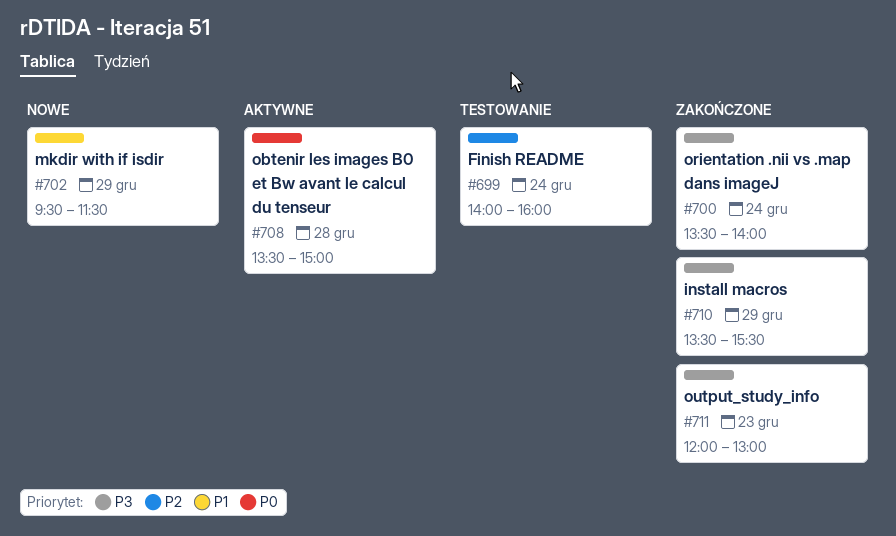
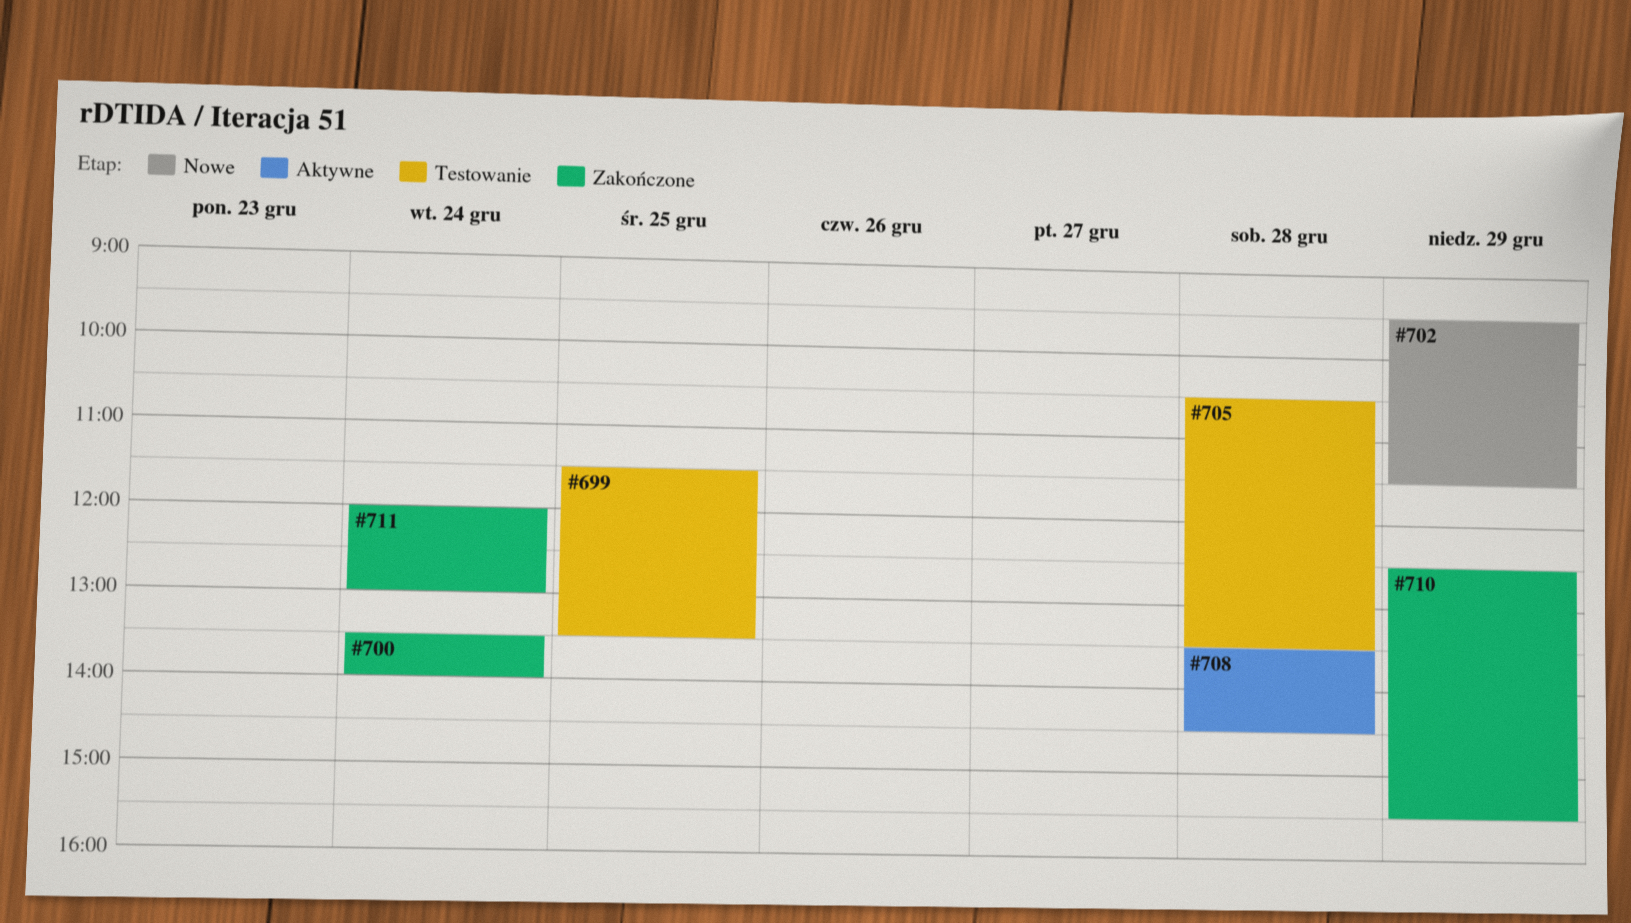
#699, day: Dec 24 -> Dec 25
#699, begins: 14:00 -> 11:30
#699, ends: 16:00 -> 13:30
#705: none -> present
#708, ends: 15:00 -> 14:30
#710, begins: 13:30 -> 12:30
#711, day: Dec 23 -> Dec 24

